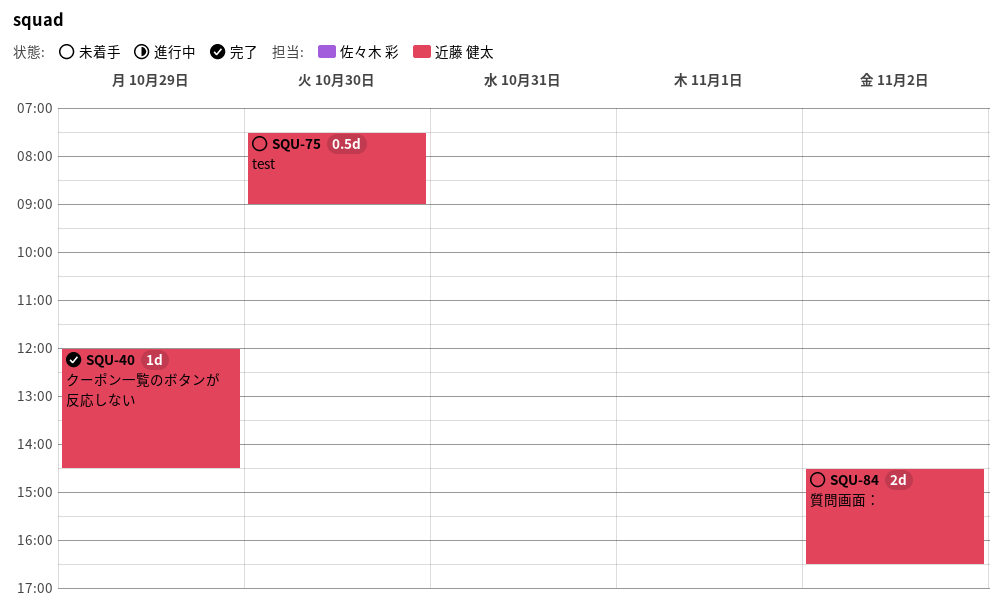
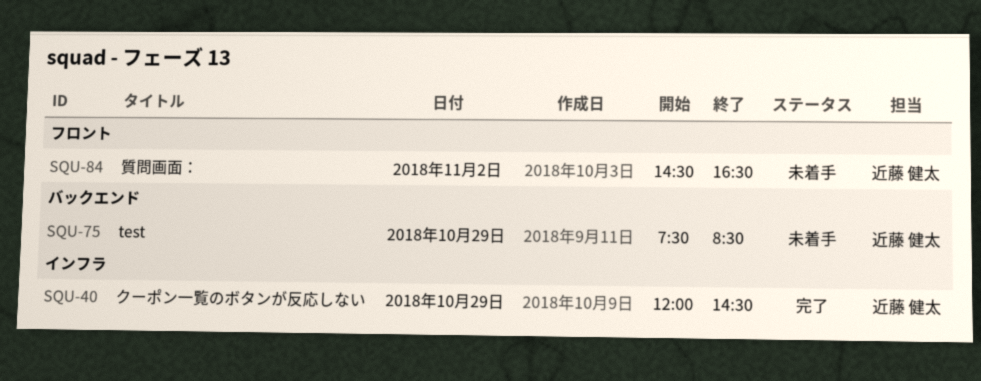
SQU-75, day: Oct 30 -> Oct 29
SQU-75, ends: 09:00 -> 08:30

